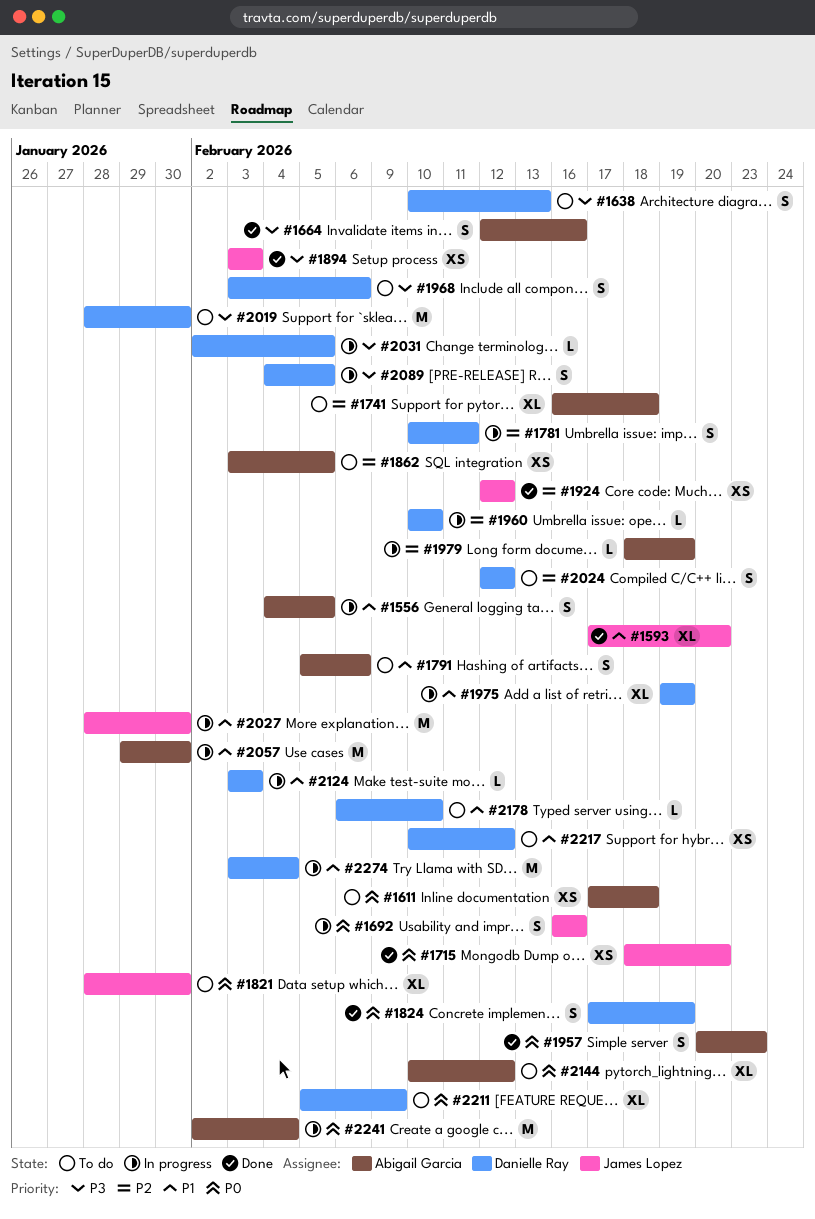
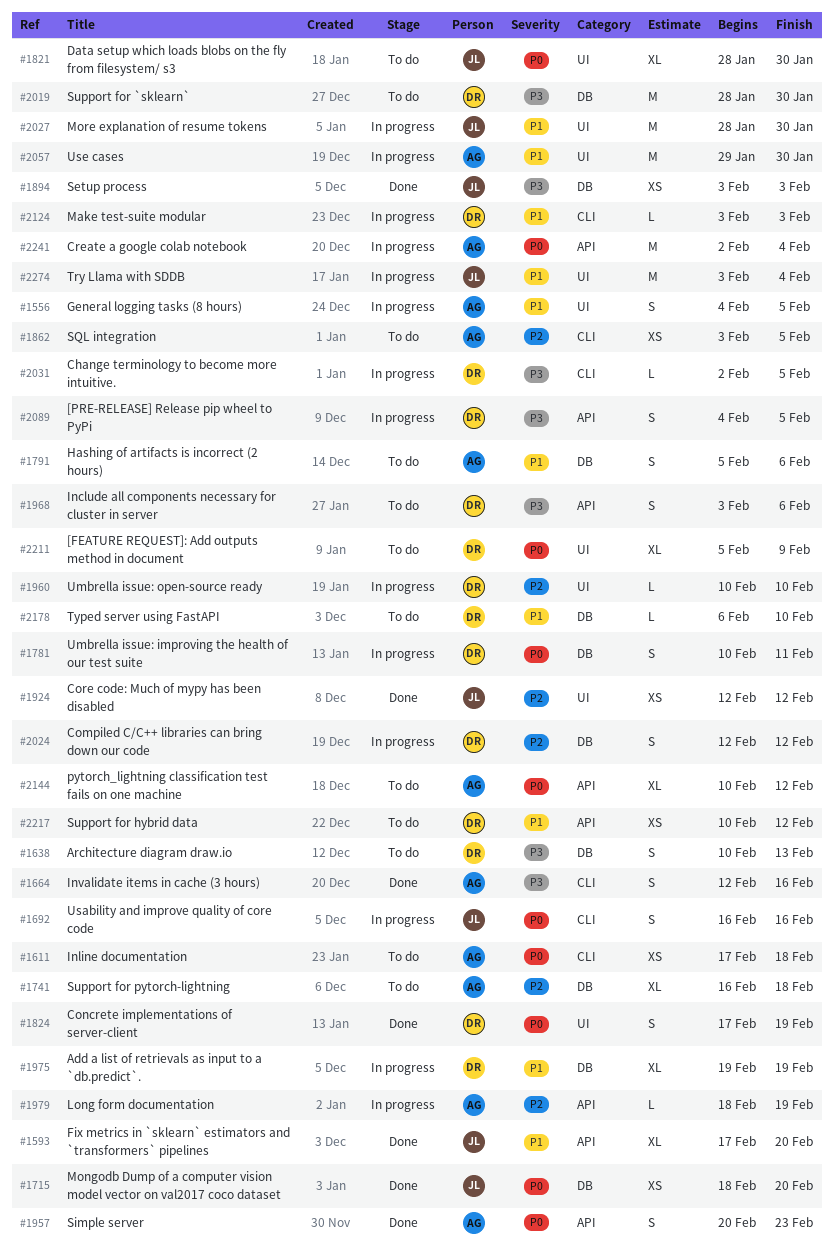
#1781, priority: P2 -> P0
#2024, status: To do -> In progress
#2274, owner: Danielle Ray -> James Lopez

